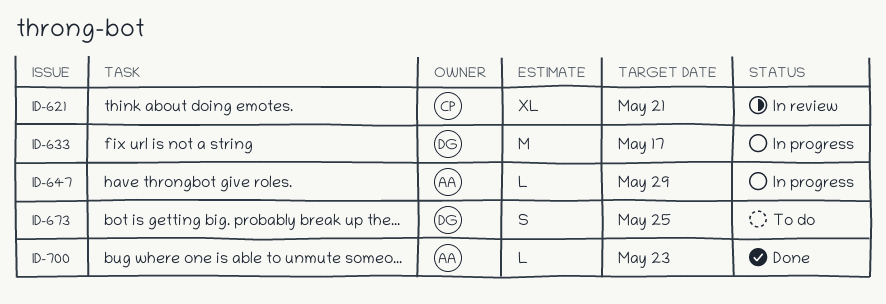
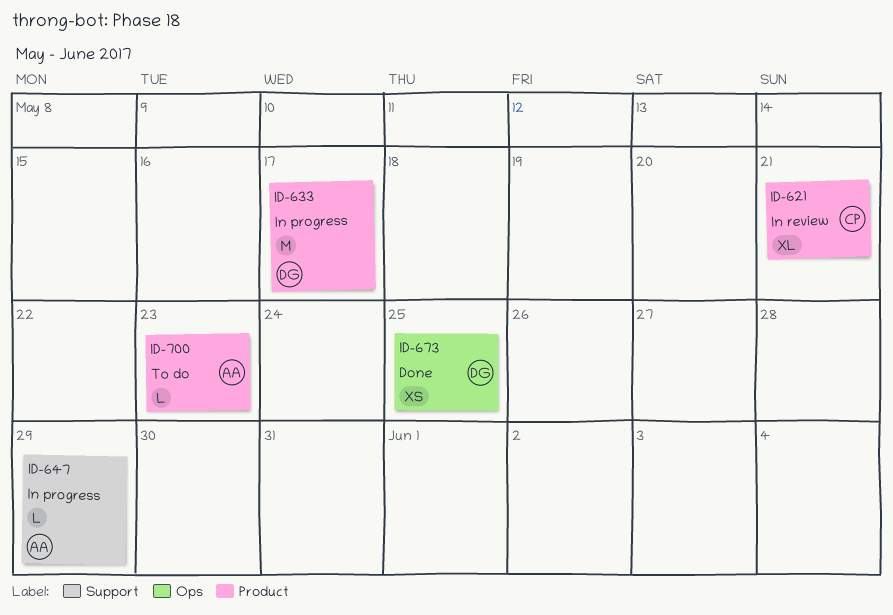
ID-673, status: To do -> Done
ID-673, estimate: S -> XS
ID-700, status: Done -> To do

